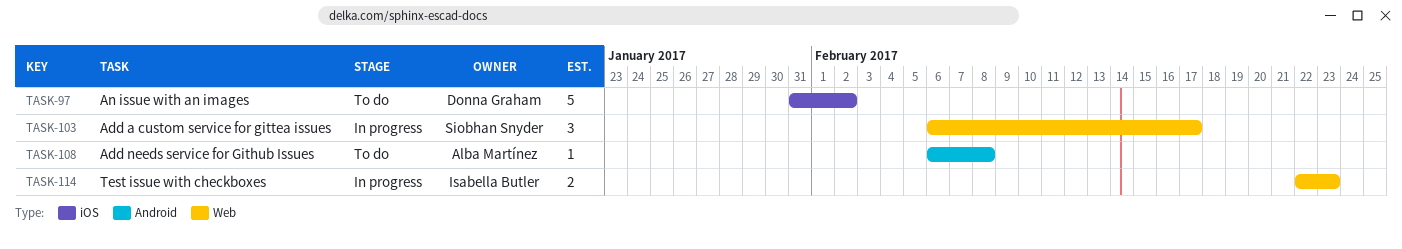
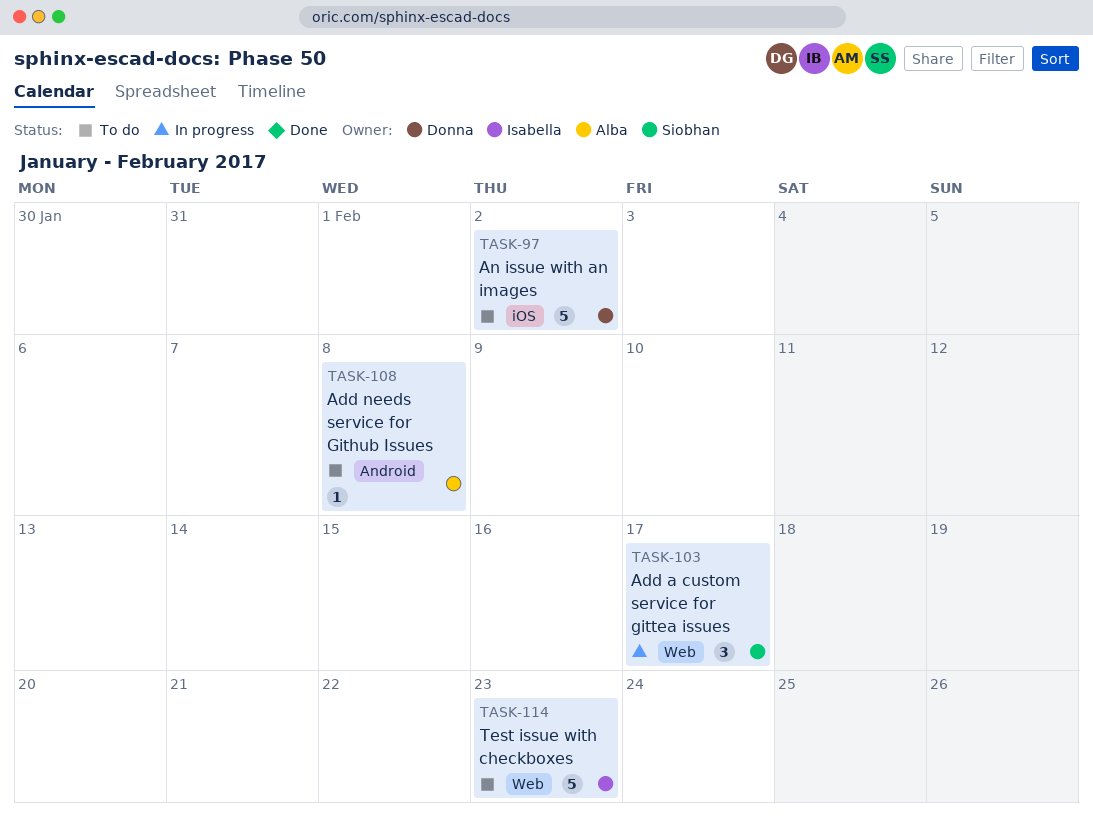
TASK-114, status: In progress -> To do
TASK-114, estimate: 2 -> 5

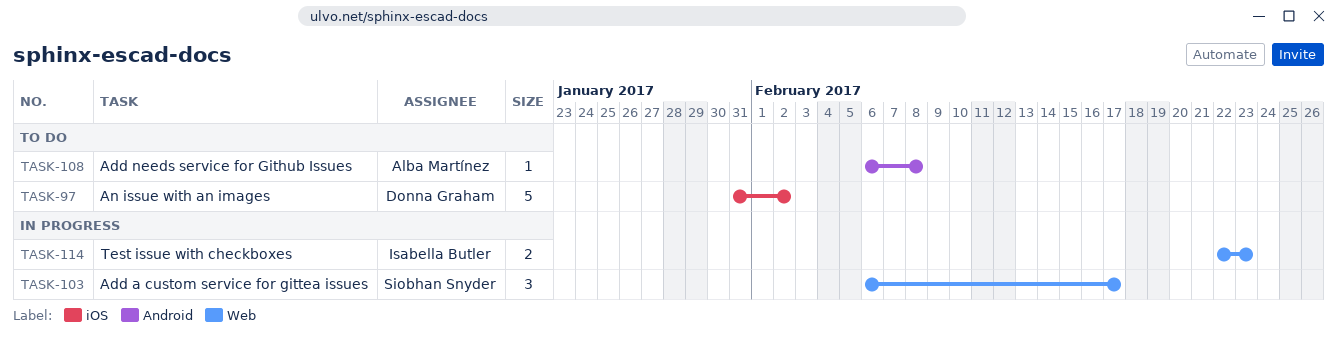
TASK-114, status: To do -> In progress
TASK-114, estimate: 5 -> 2

